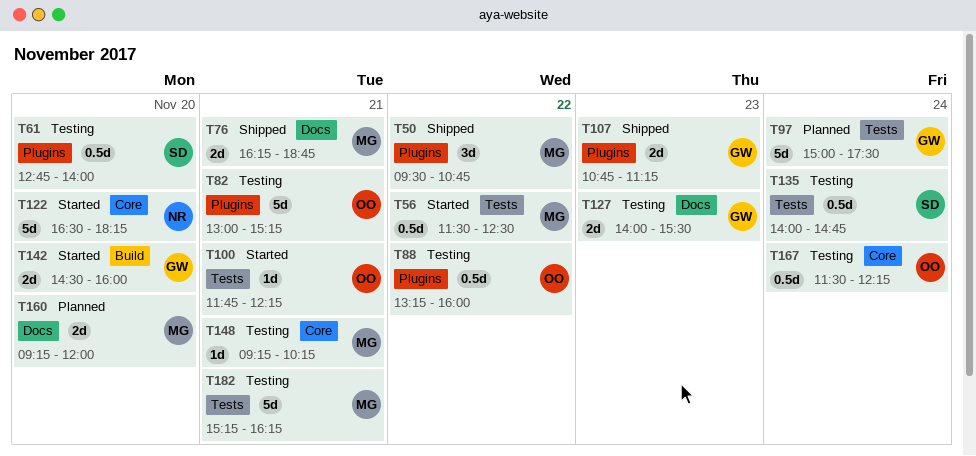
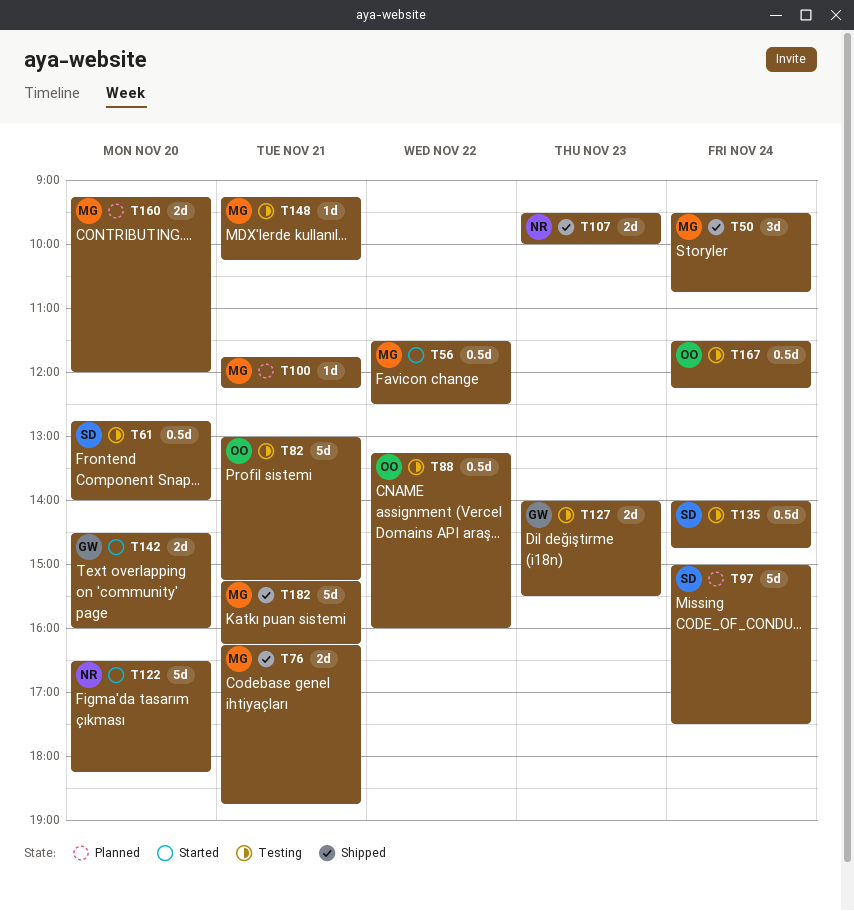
T50, day: Nov 22 -> Nov 24
T97, owner: GW -> SD
T100, status: Started -> Planned
T100, owner: OO -> MG
T107, owner: GW -> NR
T107, begins: 10:45 -> 09:30
T107, ends: 11:15 -> 10:00
T182, status: Testing -> Shipped

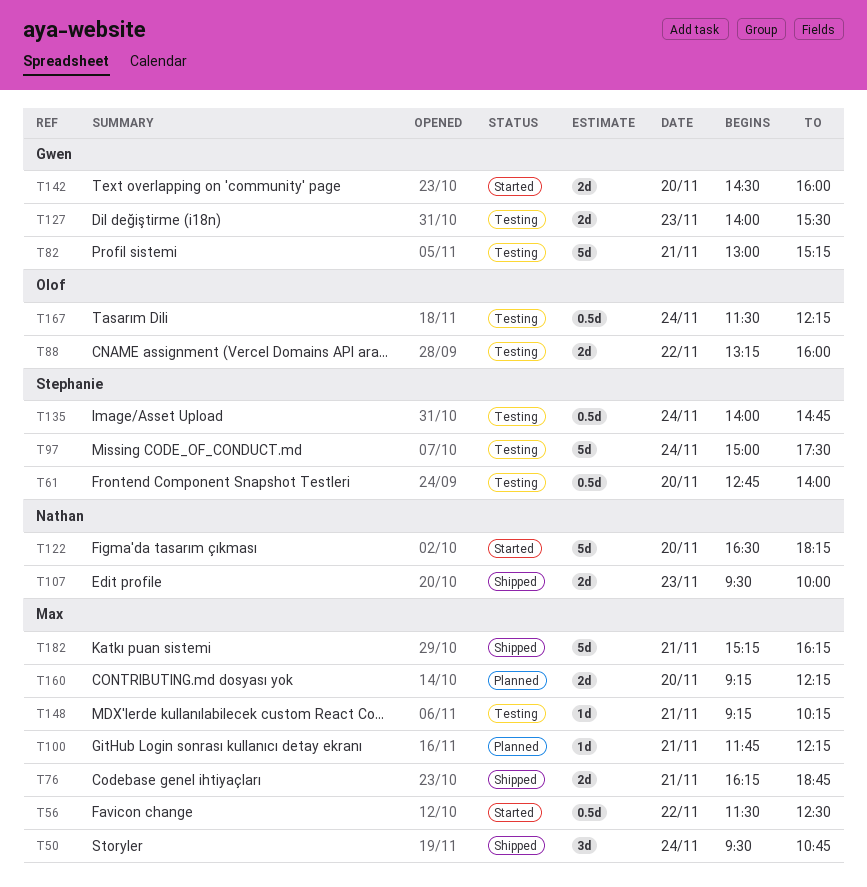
T82, owner: Olof -> Gwen
T88, estimate: 0.5d -> 2d
T97, status: Planned -> Testing
T160, ends: 12:00 -> 12:15

